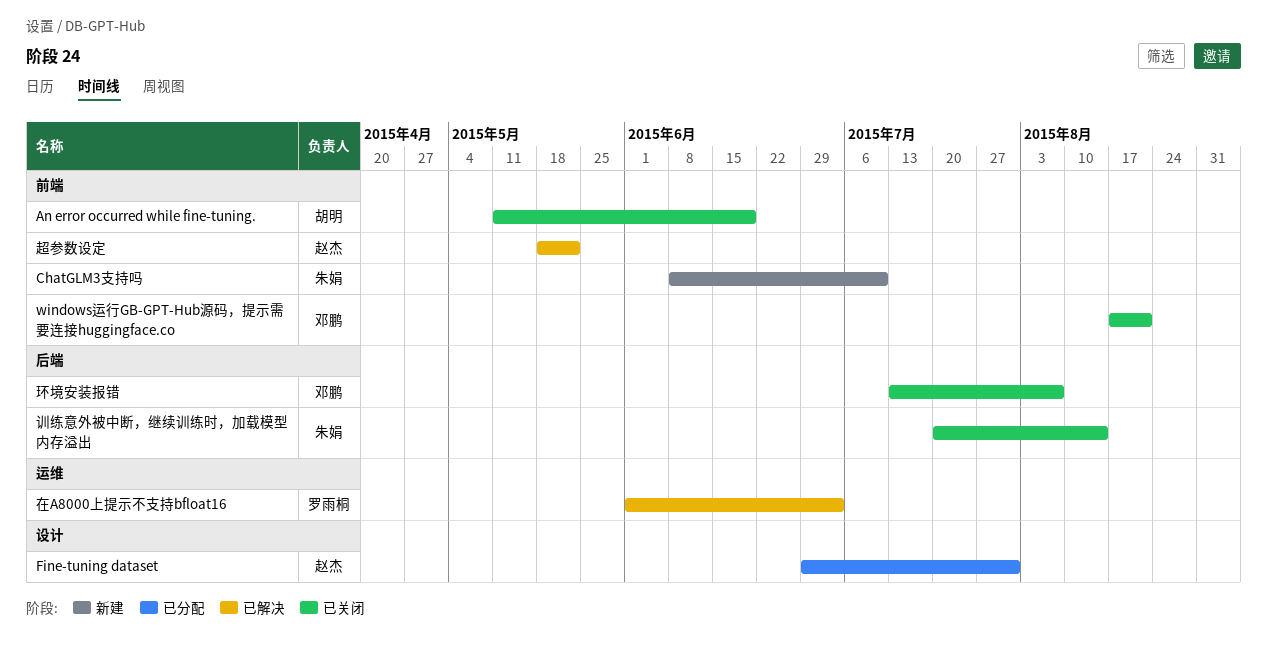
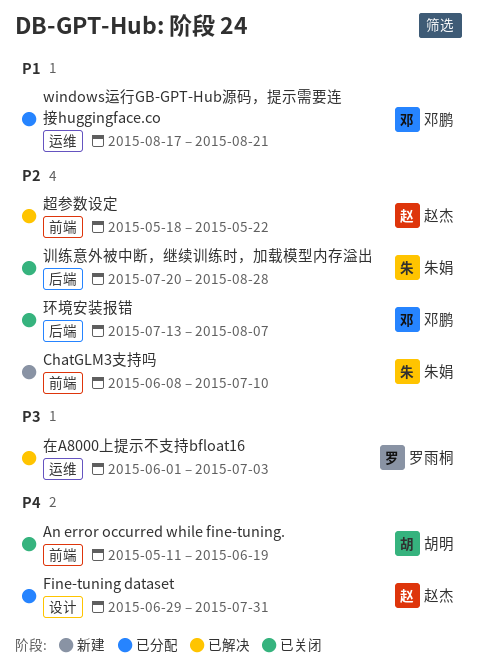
windows运行GB-GPT-Hub源码，提示需要连接huggingface.co, status: 已关闭 -> 已分配
windows运行GB-GPT-Hub源码，提示需要连接huggingface.co, label: 前端 -> 运维
训练意外被中断，继续训练时，加载模型内存溢出, due: Aug 14 -> Aug 28

